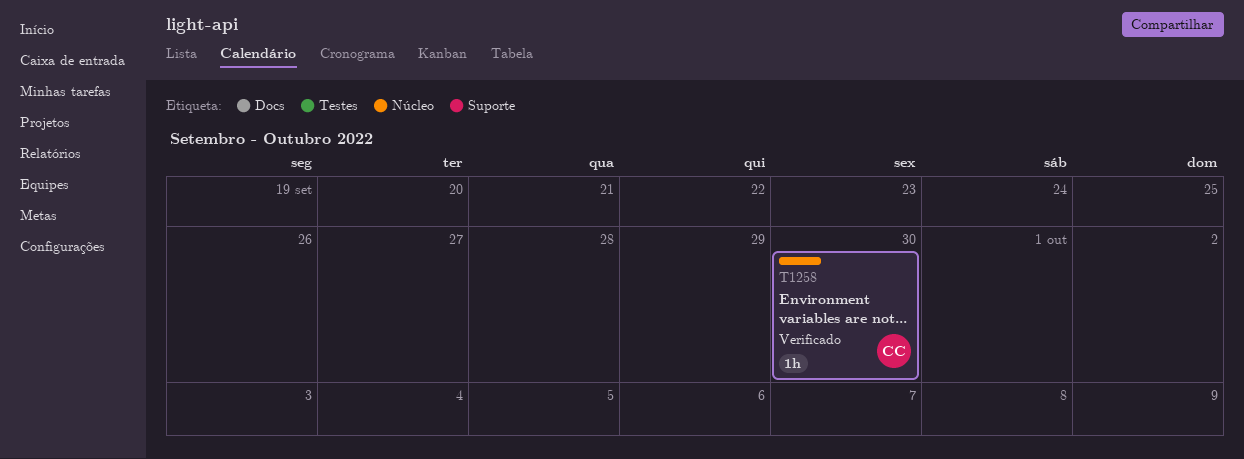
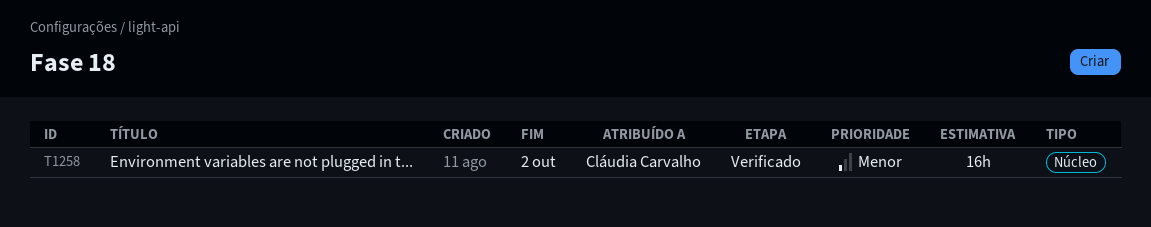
T1258, estimate: 1h -> 16h
T1258, due: Sep 30 -> Oct 2

